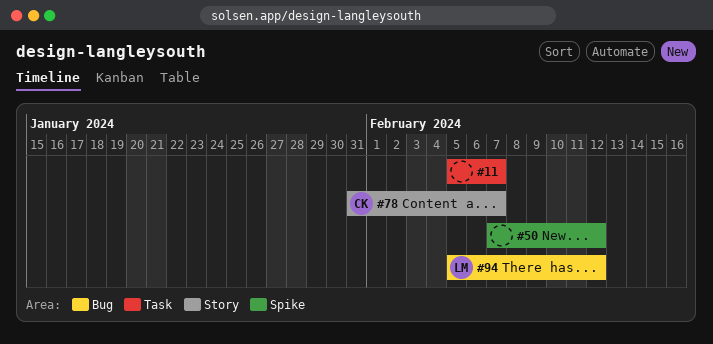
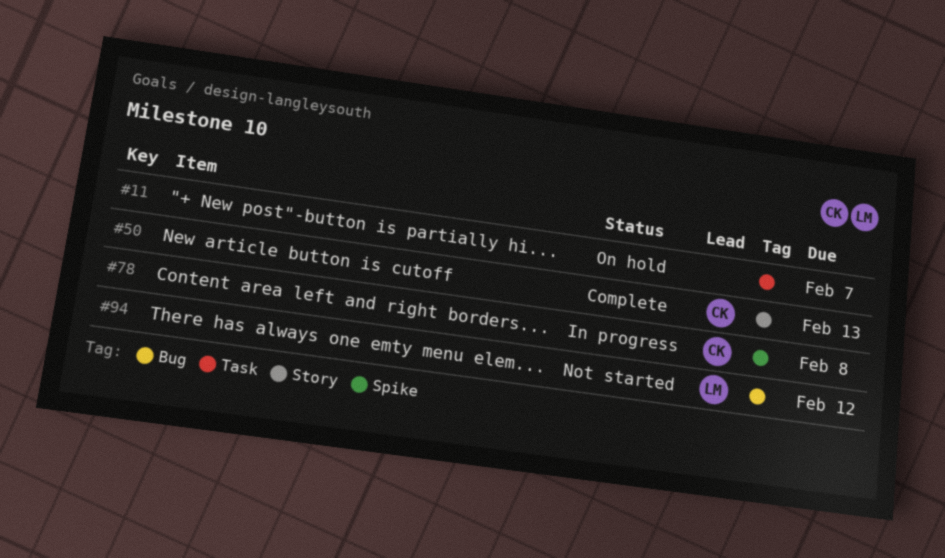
#50, owner: none -> CK
#50, label: Spike -> Story
#50, due: Feb 12 -> Feb 13
#78, label: Story -> Spike
#78, due: Feb 7 -> Feb 8

